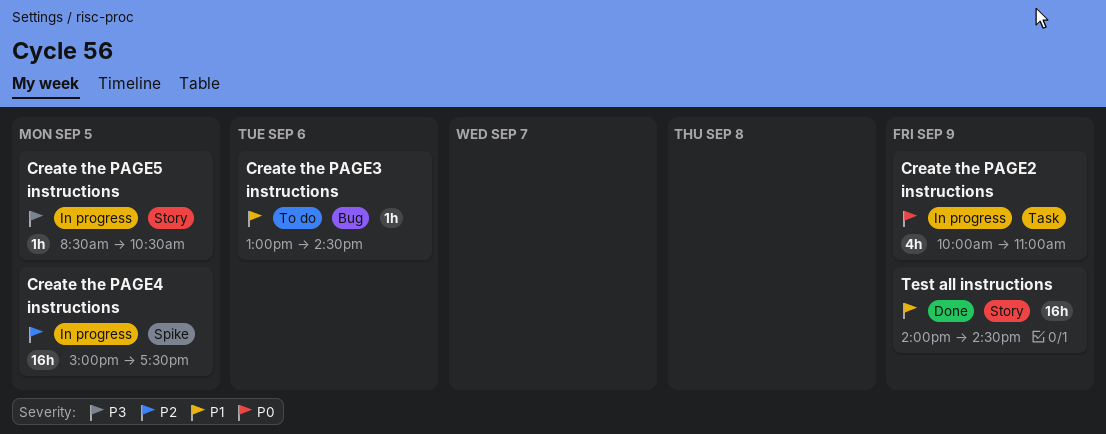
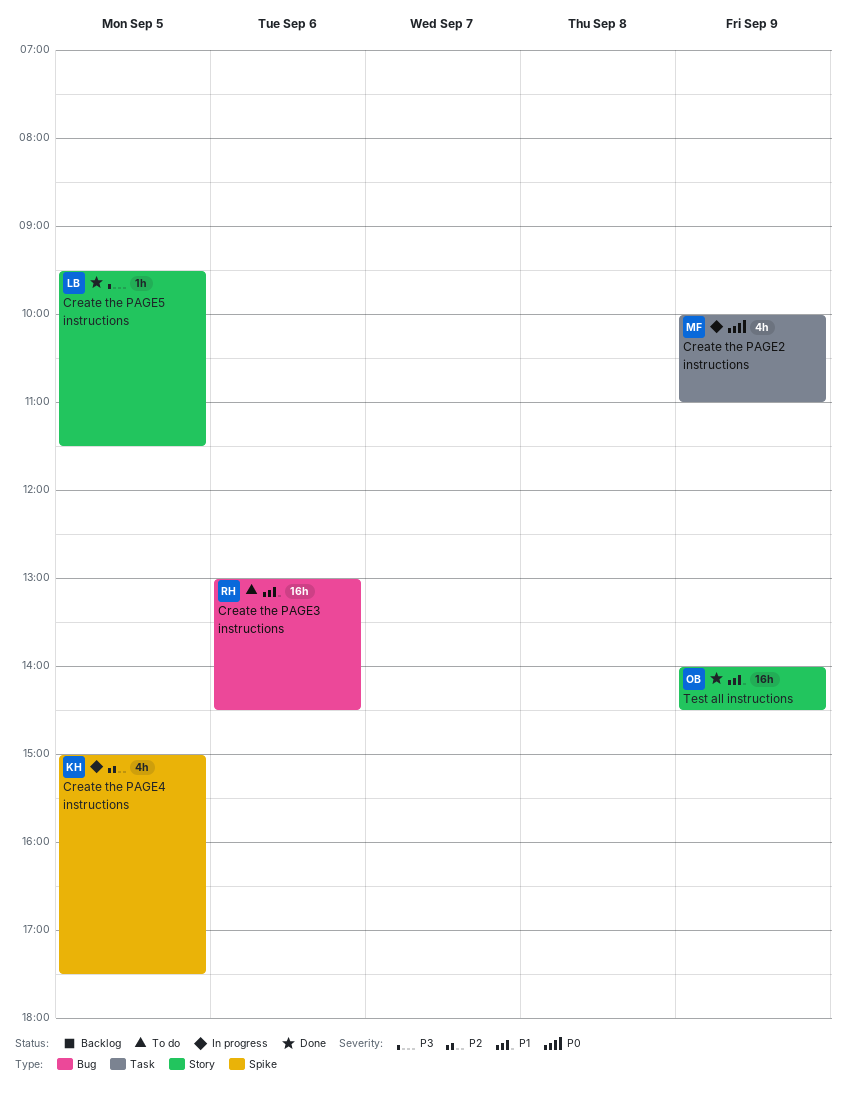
Create the PAGE3 instructions, estimate: 1h -> 16h
Create the PAGE4 instructions, estimate: 16h -> 4h
Create the PAGE5 instructions, status: In progress -> Done
Create the PAGE5 instructions, begins: 08:30 -> 09:30
Create the PAGE5 instructions, ends: 10:30 -> 11:30

